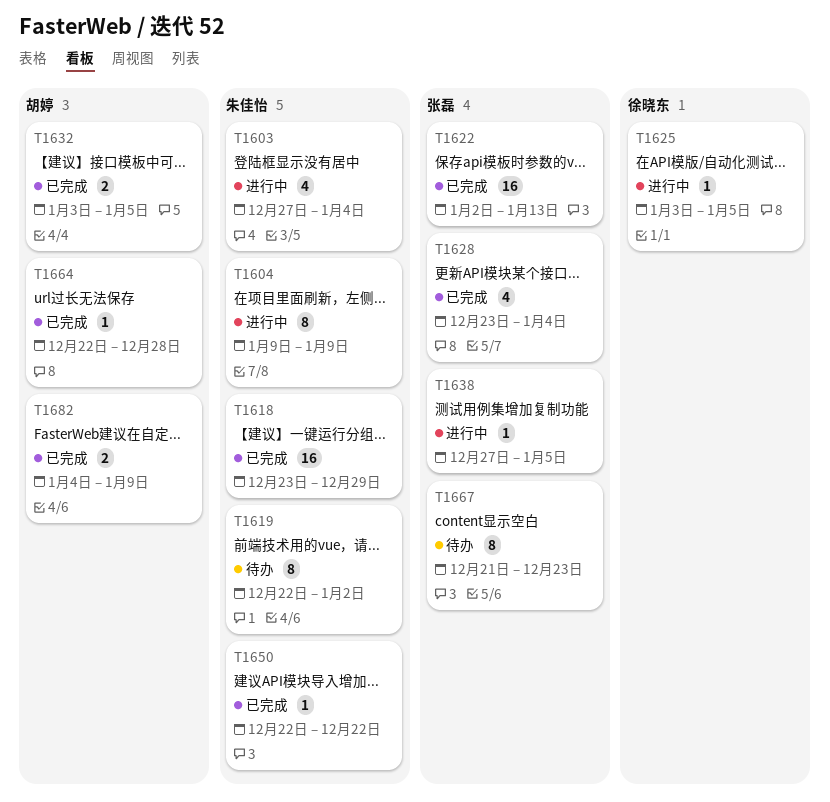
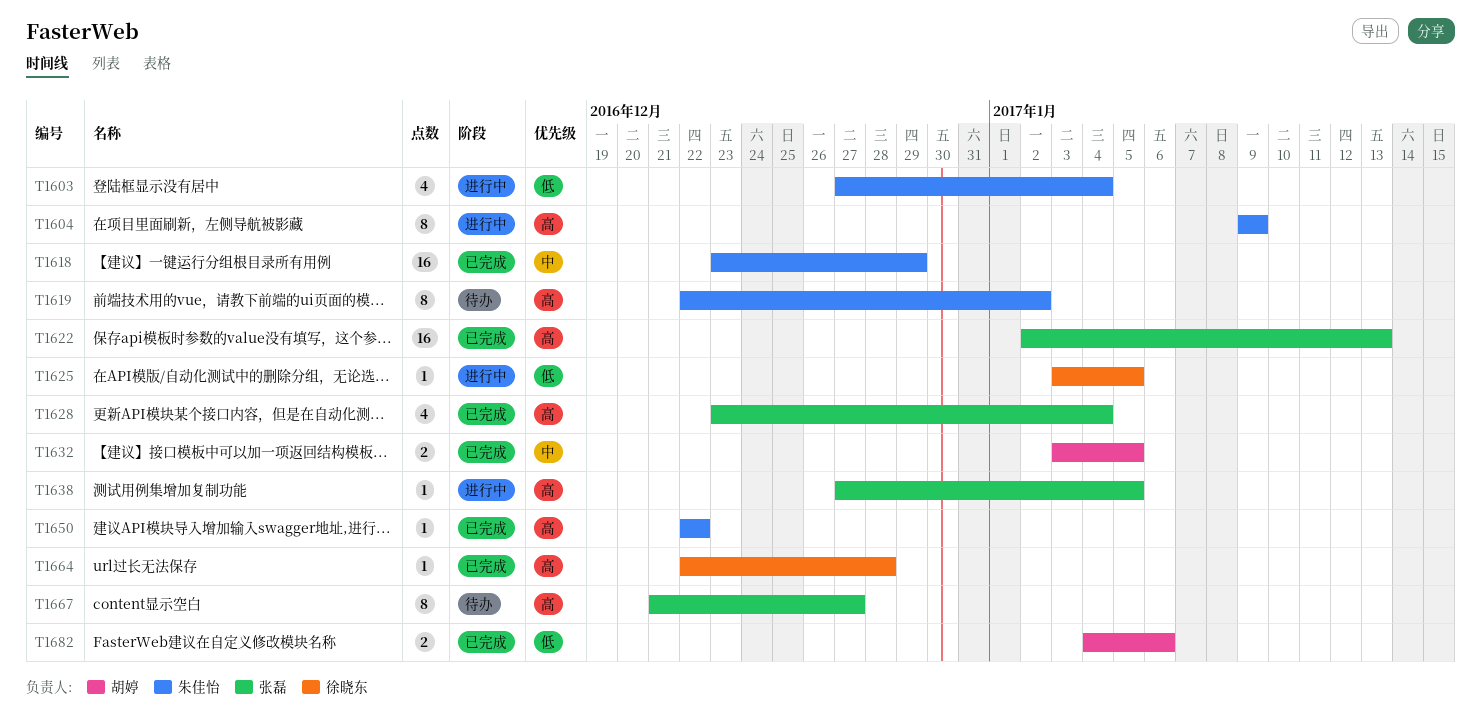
T1664, owner: 胡婷 -> 徐晓东
T1667, due: Dec 23 -> Dec 27
T1682, due: Jan 9 -> Jan 6

